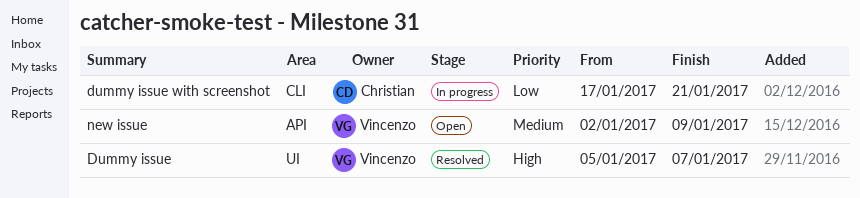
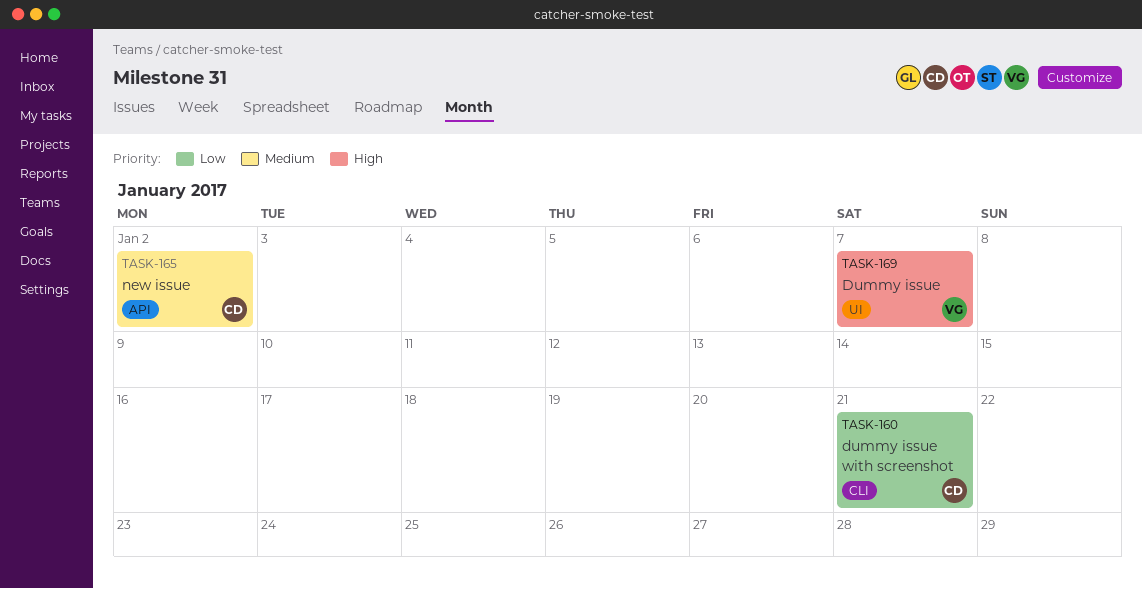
new issue, owner: Vincenzo -> Christian
new issue, due: Jan 9 -> Jan 2

